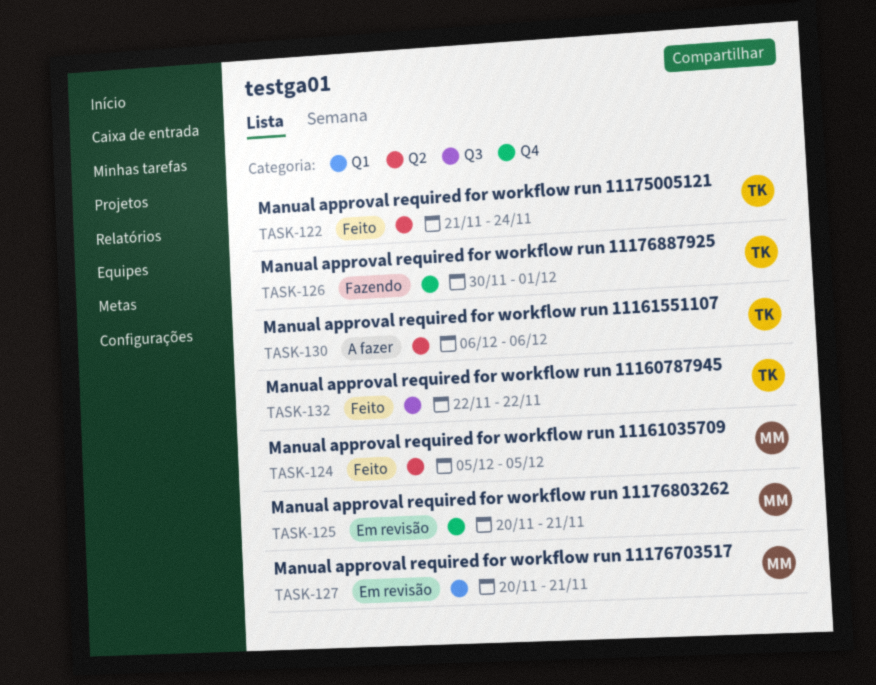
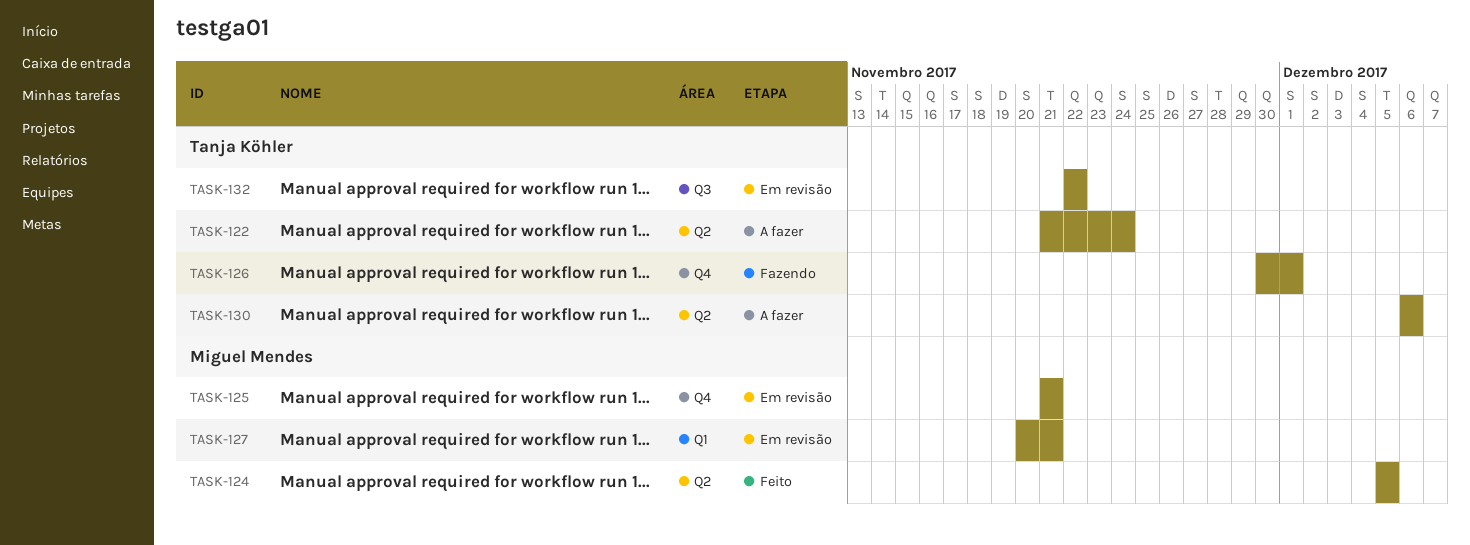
TASK-122, status: Feito -> A fazer
TASK-125, start: Nov 20 -> Nov 21
TASK-132, status: Feito -> Em revisão

